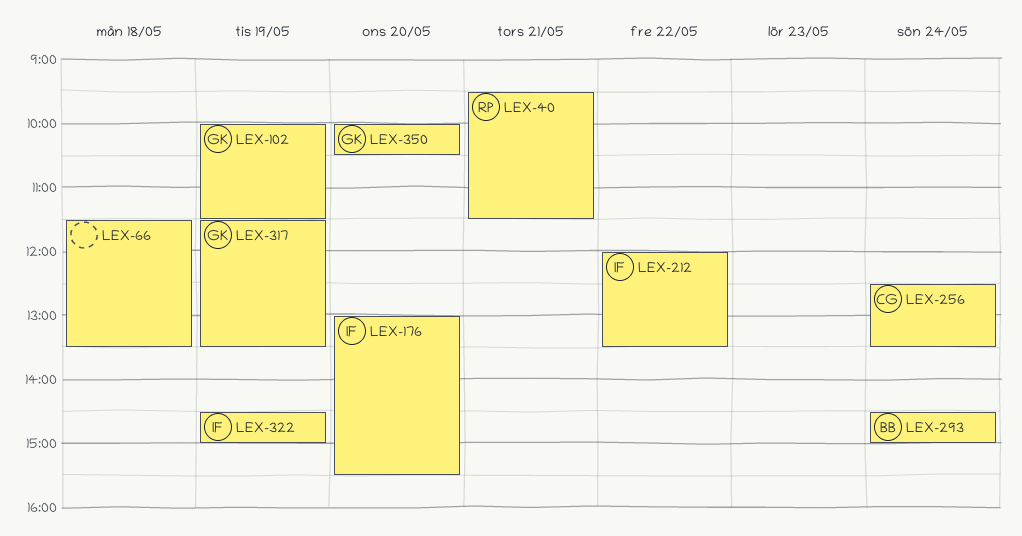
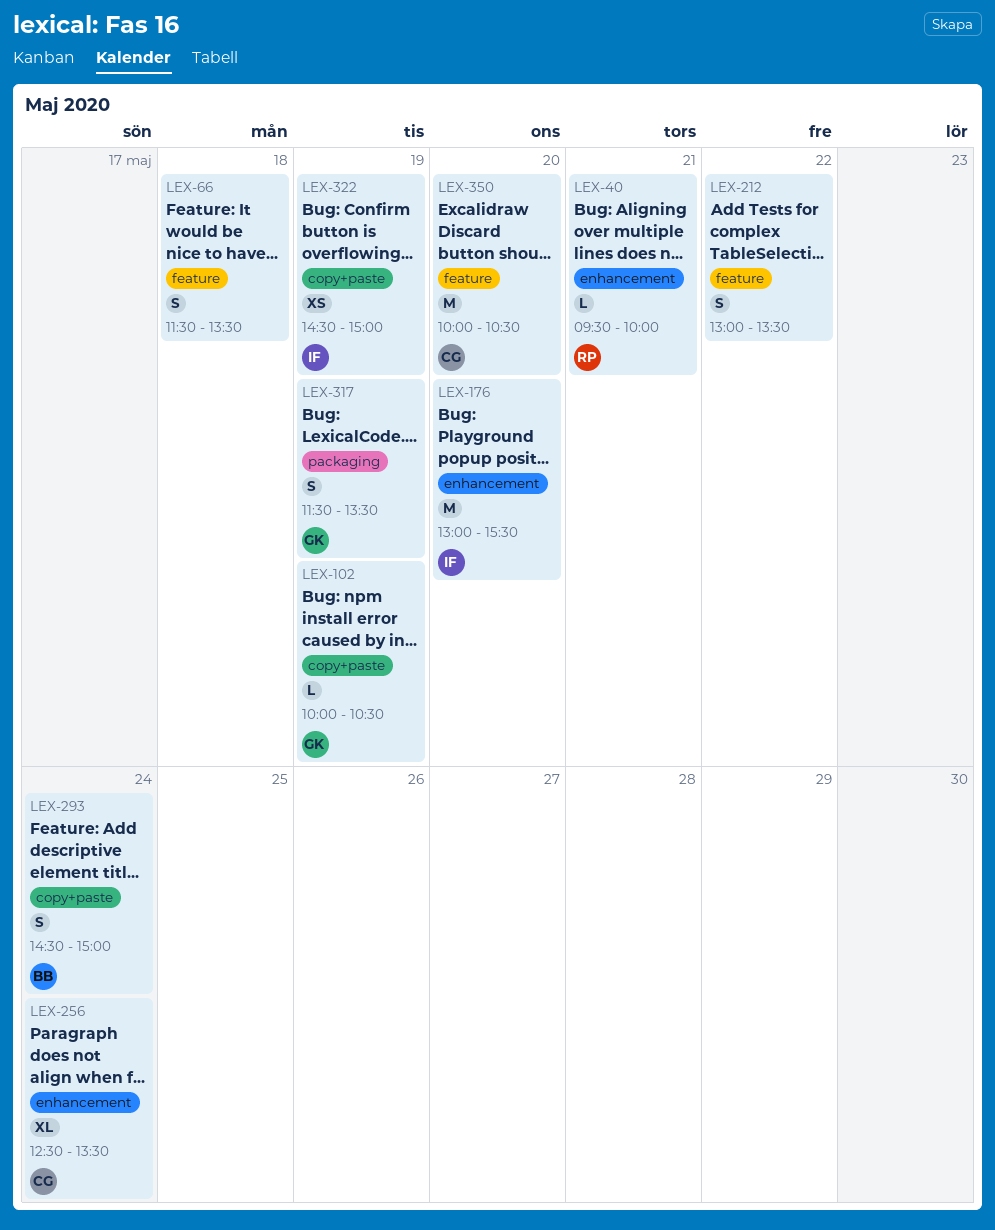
LEX-40, ends: 11:30 -> 10:00
LEX-102, ends: 11:30 -> 10:30
LEX-212, owner: IF -> none
LEX-212, begins: 12:00 -> 13:00
LEX-350, owner: GK -> CG

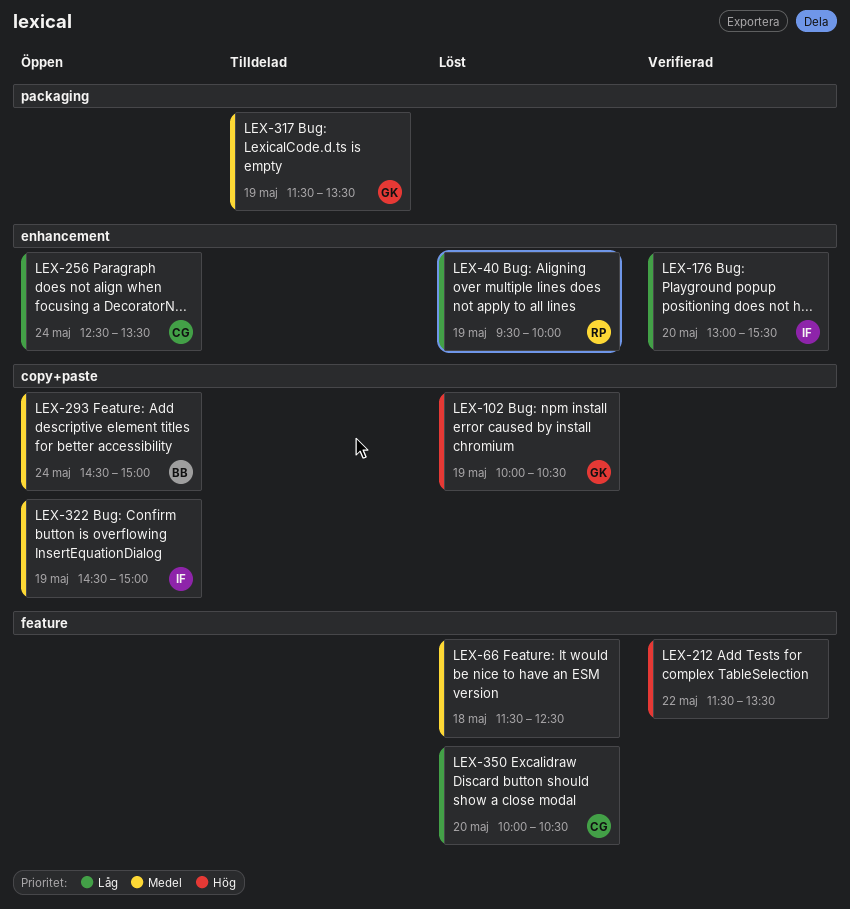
LEX-40, day: May 21 -> May 19
LEX-66, ends: 13:30 -> 12:30
LEX-212, begins: 13:00 -> 11:30

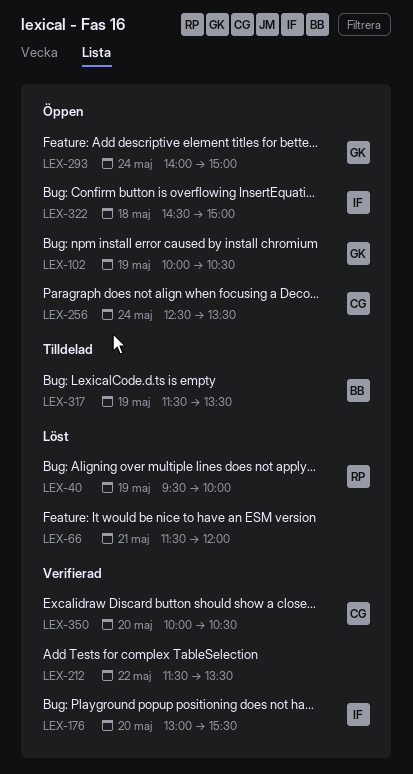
LEX-66, day: May 18 -> May 21
LEX-66, ends: 12:30 -> 12:00
LEX-102, status: Löst -> Öppen
LEX-293, owner: BB -> GK
LEX-293, begins: 14:30 -> 14:00
LEX-317, owner: GK -> BB
LEX-322, day: May 19 -> May 18
LEX-350, status: Löst -> Verifierad

